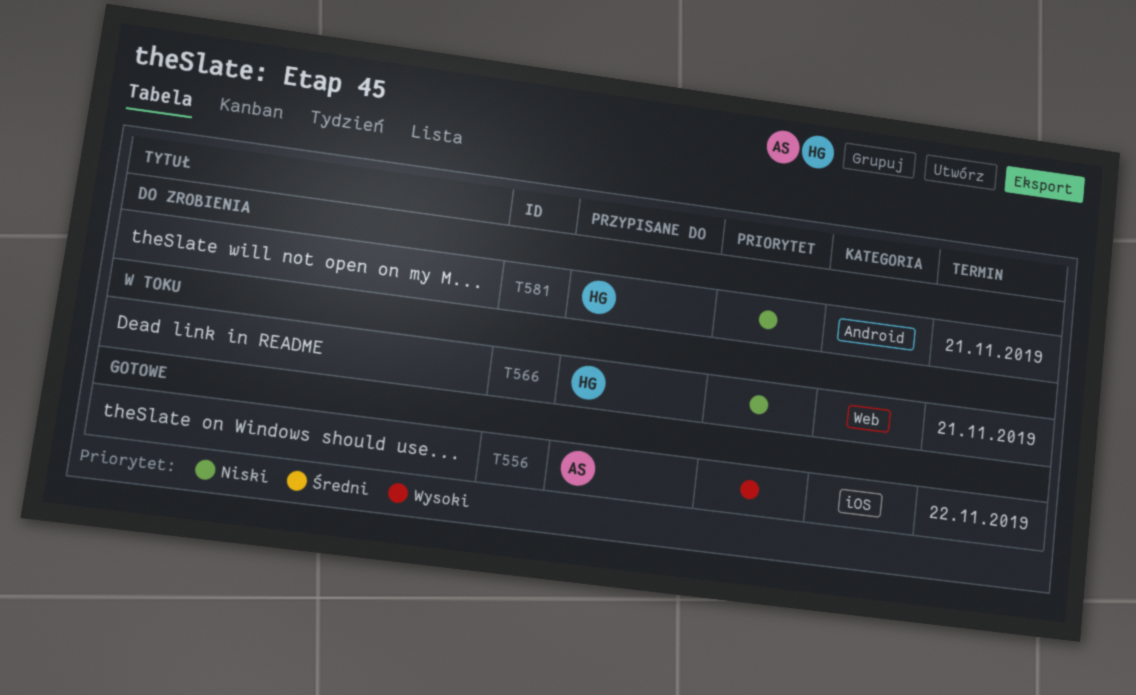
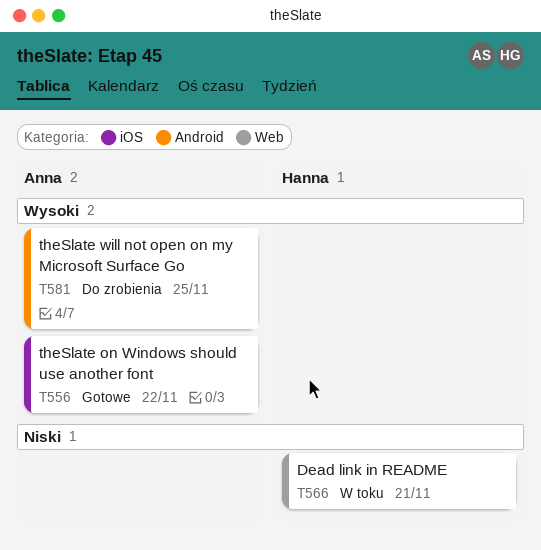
T581, owner: Hanna -> Anna
T581, priority: Niski -> Wysoki
T581, due: Nov 21 -> Nov 25

